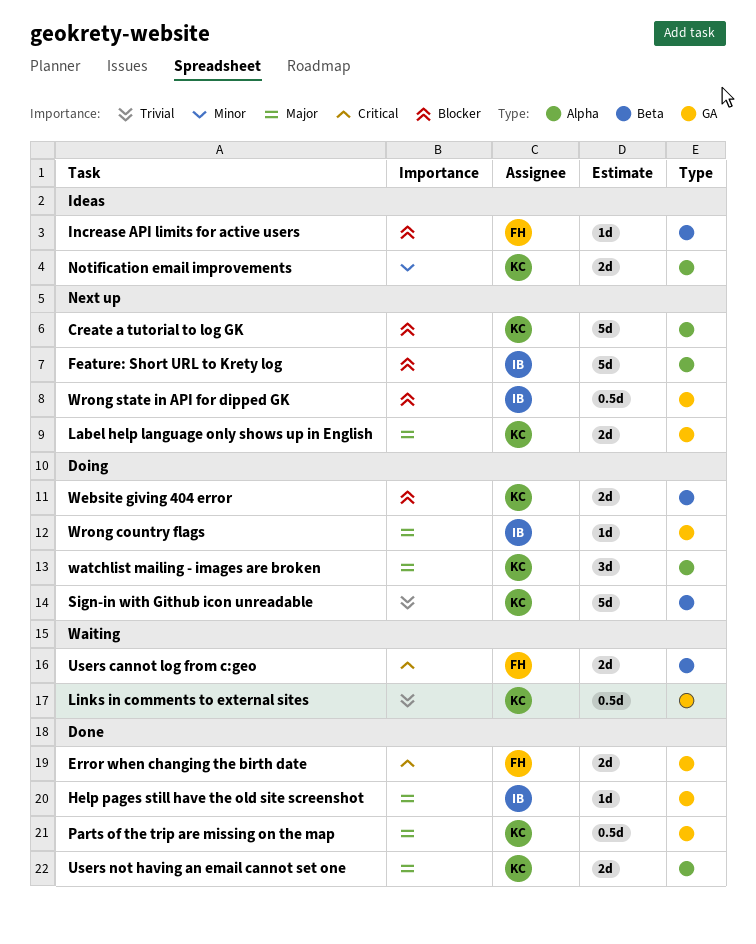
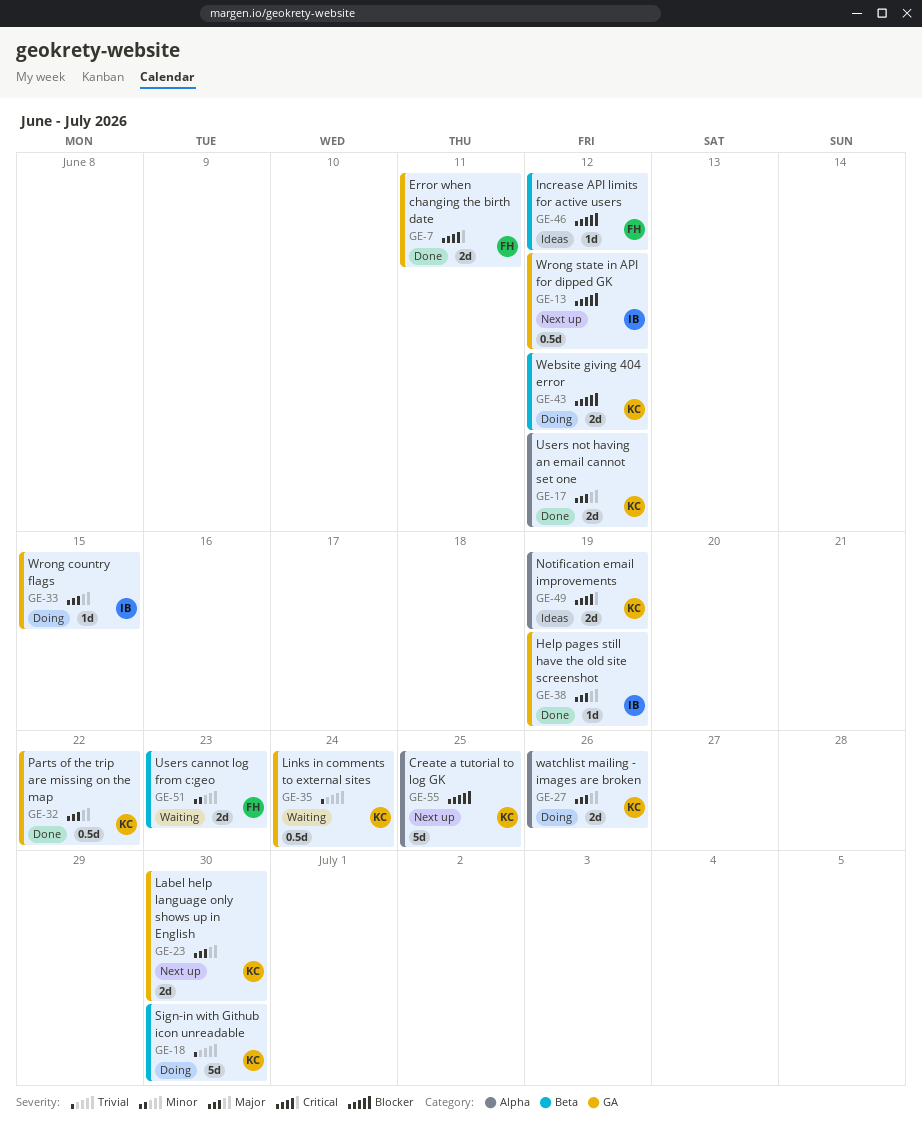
Feature: Short URL to Krety log: present -> none
Notification email improvements, priority: Minor -> Critical
Users cannot log from c:geo, priority: Critical -> Minor
watchlist mailing - images are broken, estimate: 3d -> 2d

